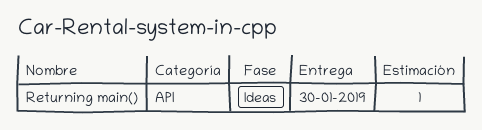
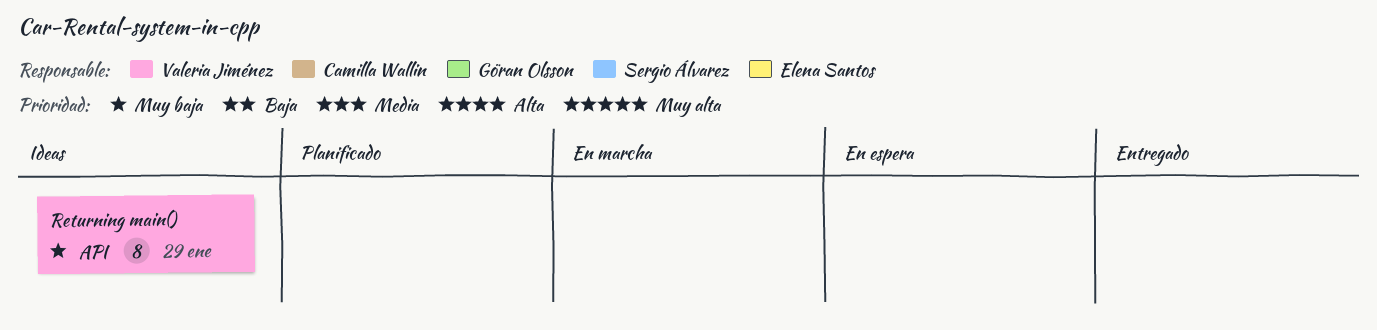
Returning main(), estimate: 1 -> 8
Returning main(), due: Jan 30 -> Jan 29

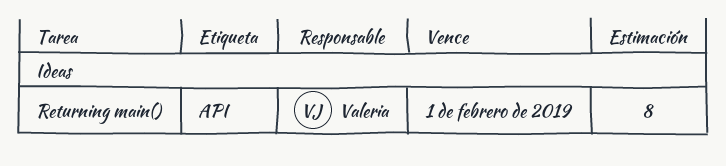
Returning main(), due: Jan 29 -> Feb 1

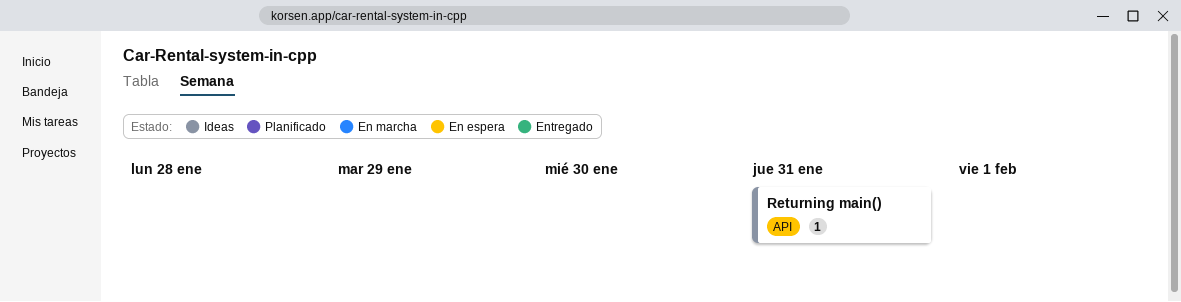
Returning main(), estimate: 8 -> 1
Returning main(), due: Feb 1 -> Jan 31

